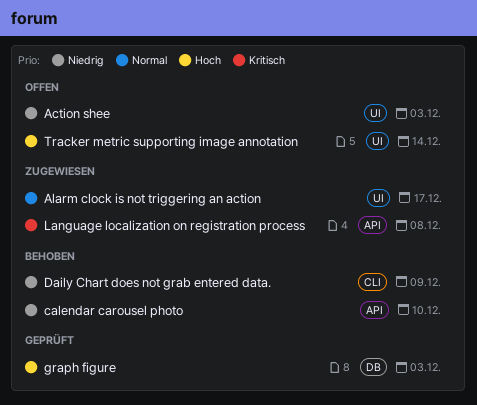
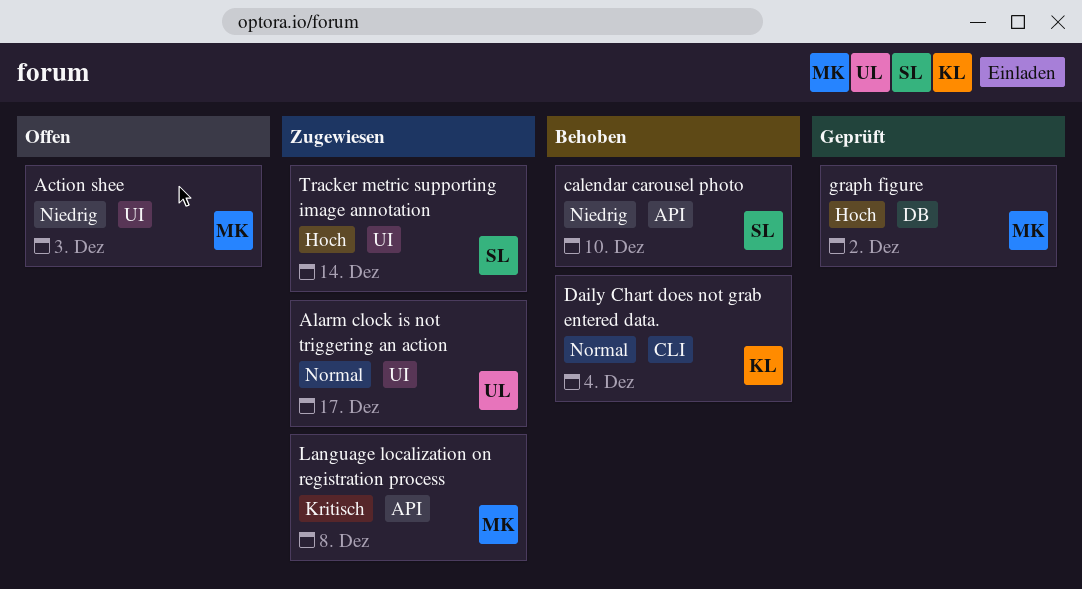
Daily Chart does not grab entered data., priority: Niedrig -> Normal
Daily Chart does not grab entered data., due: Dec 9 -> Dec 4
graph figure, due: Dec 3 -> Dec 2
Tracker metric supporting image annotation, status: Offen -> Zugewiesen

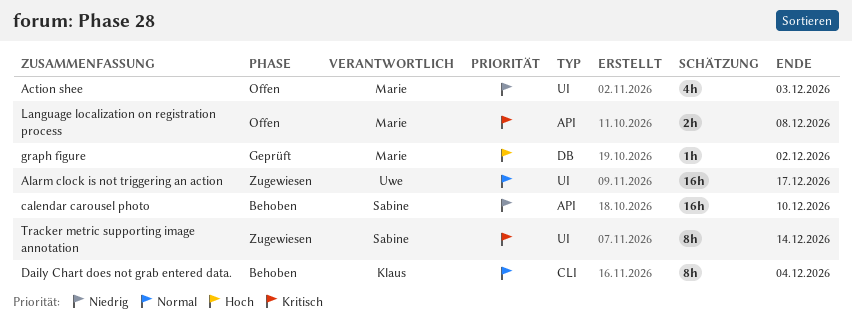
Language localization on registration process, status: Zugewiesen -> Offen
Tracker metric supporting image annotation, priority: Hoch -> Kritisch

